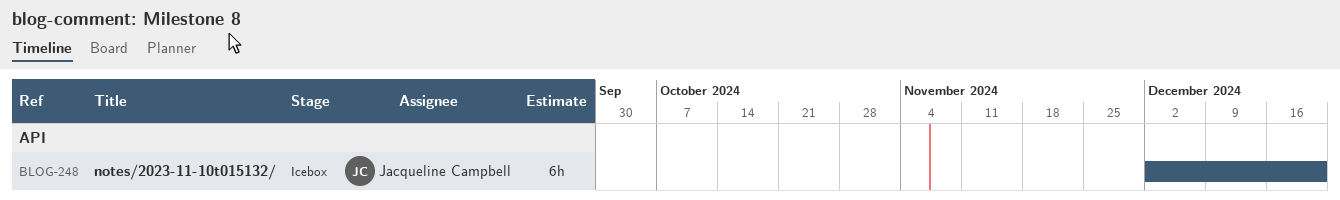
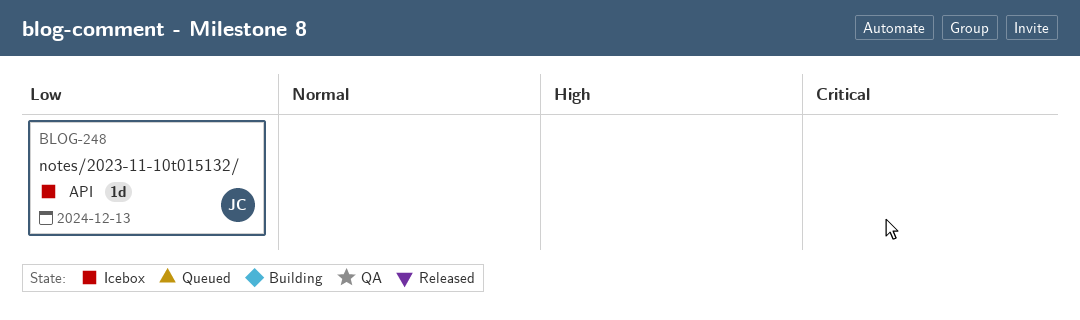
BLOG-248, estimate: 6h -> 1d
BLOG-248, due: Dec 20 -> Dec 13

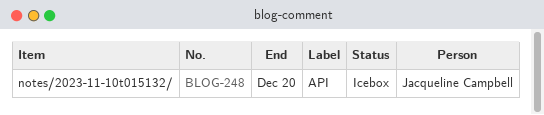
BLOG-248, due: Dec 13 -> Dec 20

